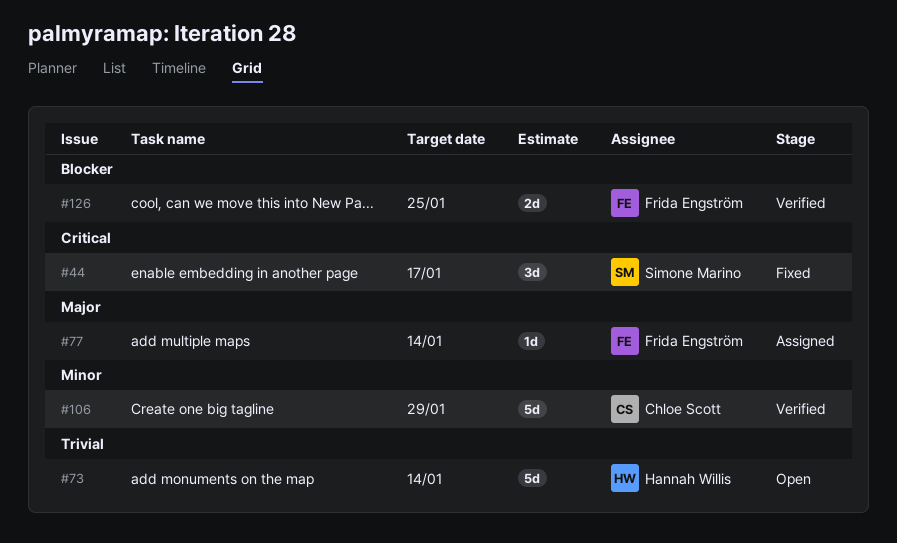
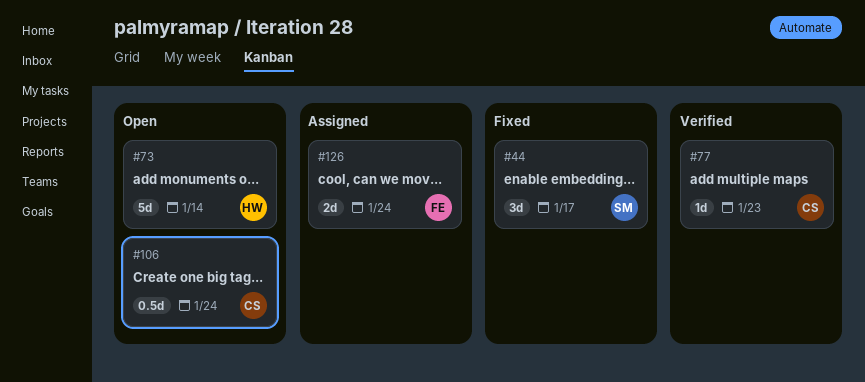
#77, status: Assigned -> Verified
#77, owner: Frida Engström -> Chloe Scott
#77, due: Jan 14 -> Jan 23
#106, status: Verified -> Open
#106, estimate: 5d -> 0.5d
#106, due: Jan 29 -> Jan 24
#126, status: Verified -> Assigned
#126, due: Jan 25 -> Jan 24

